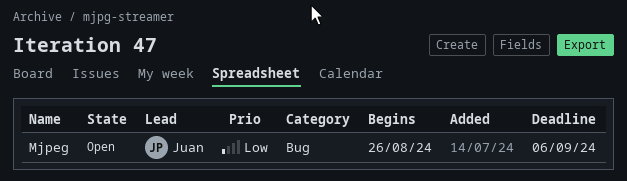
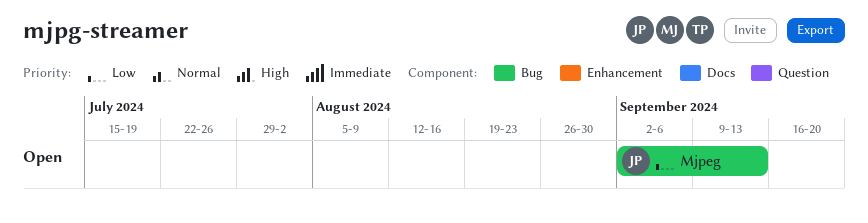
Mjpeg, start: Aug 26 -> Sep 2
Mjpeg, due: Sep 6 -> Sep 13

